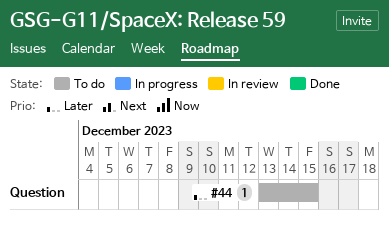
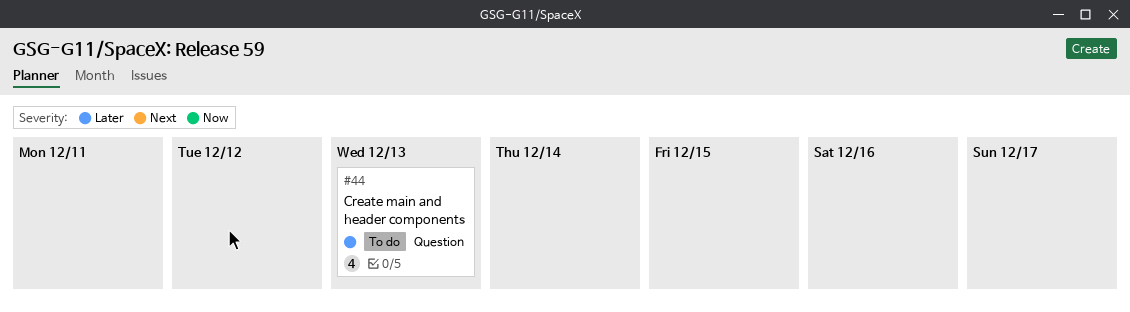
#44, estimate: 1 -> 4
#44, due: Dec 15 -> Dec 13

